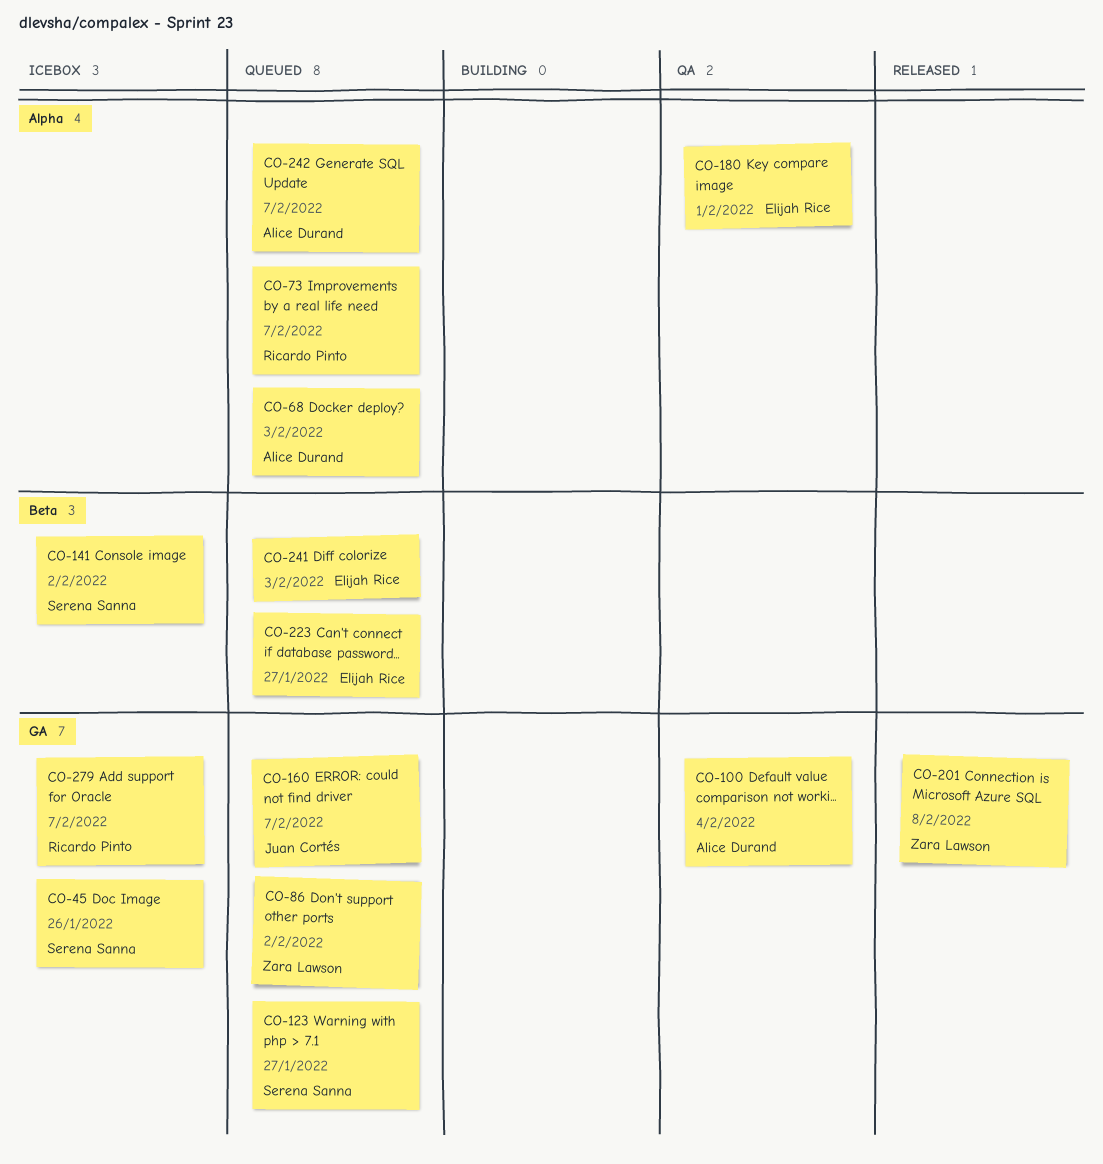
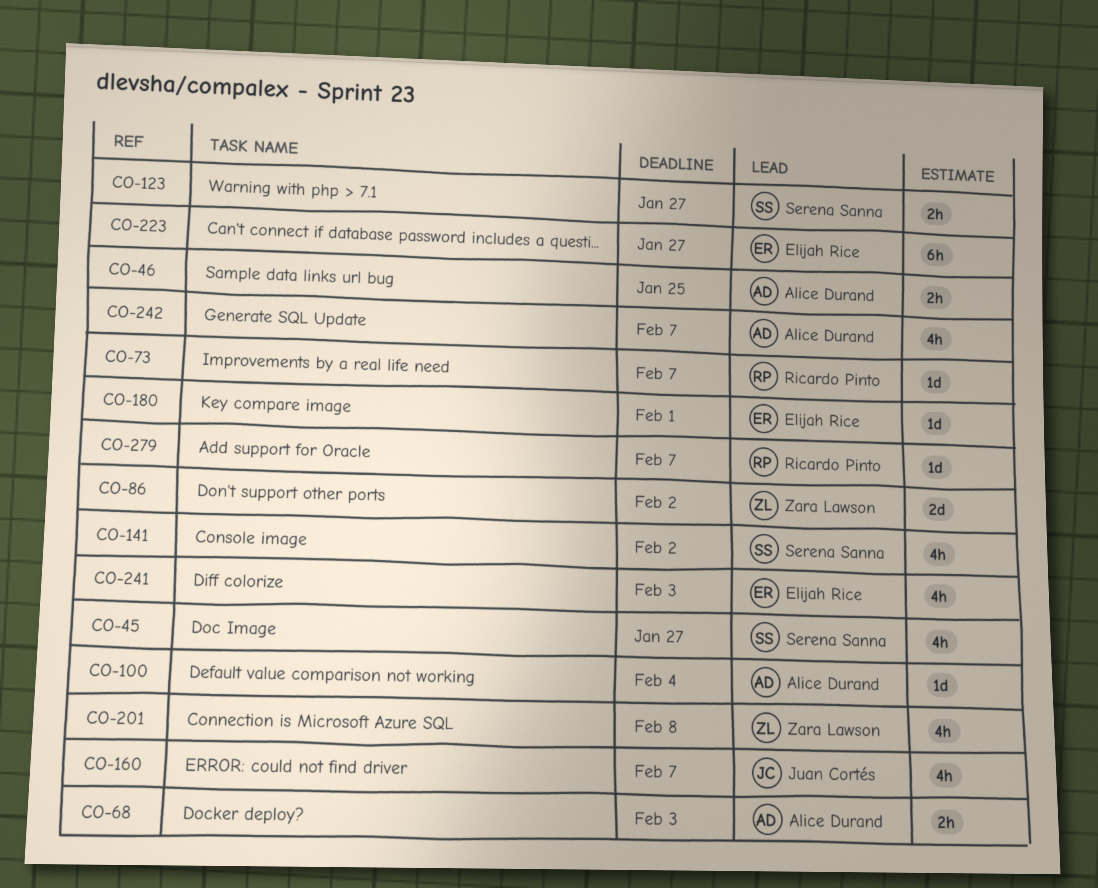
CO-45, due: Jan 26 -> Jan 27
CO-46: none -> present

